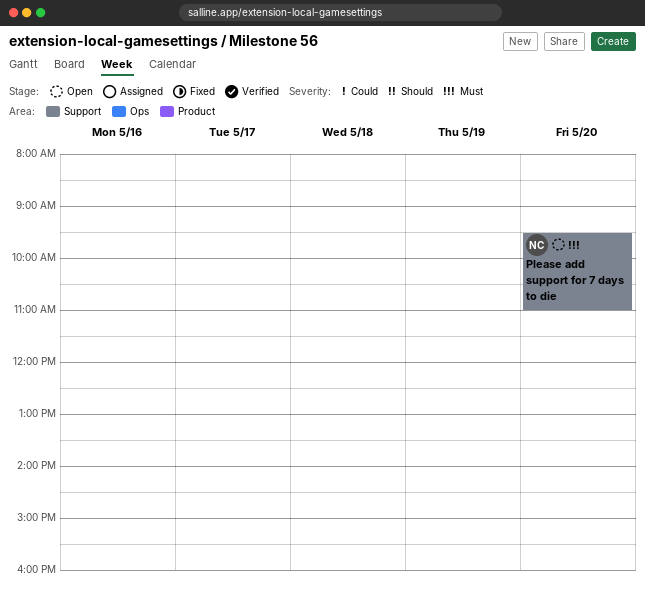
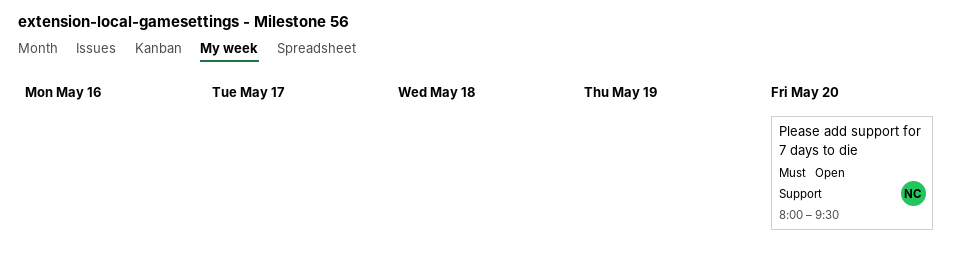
Please add support for 7 days to die, begins: 09:30 -> 08:00
Please add support for 7 days to die, ends: 11:00 -> 09:30

